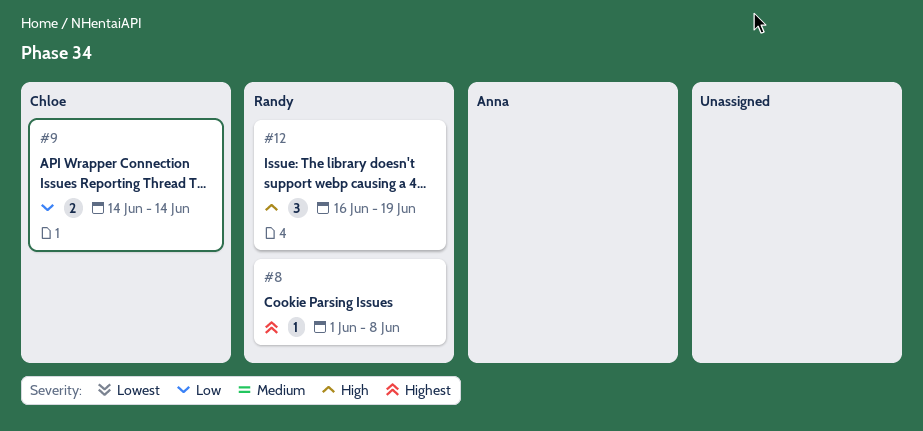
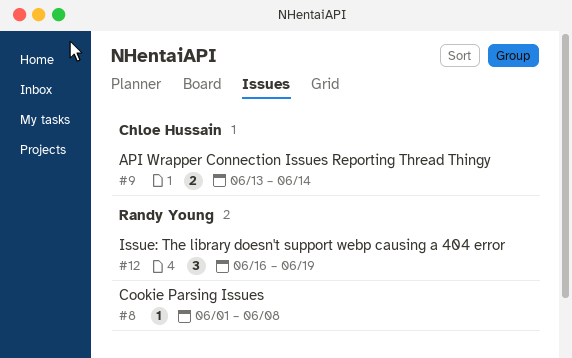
#9, start: Jun 14 -> Jun 13

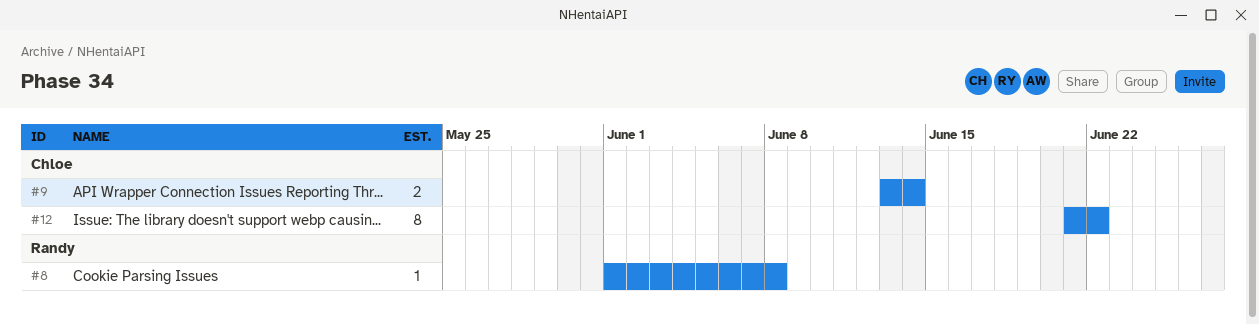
#12, owner: Randy Young -> Chloe Hussain
#12, estimate: 3 -> 8
#12, start: Jun 16 -> Jun 21
#12, due: Jun 19 -> Jun 22

